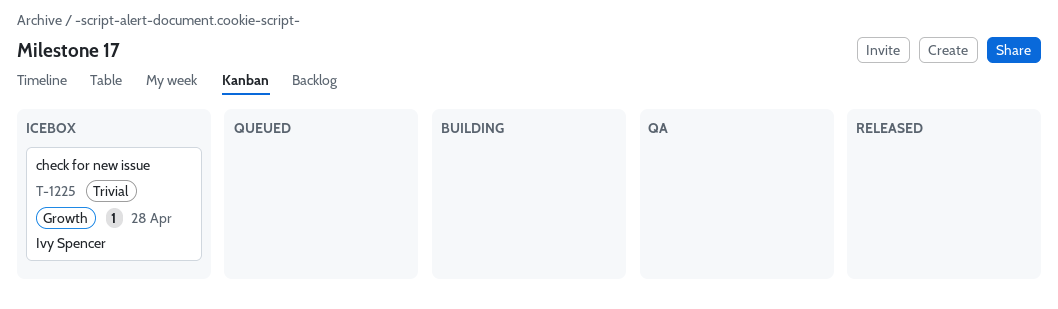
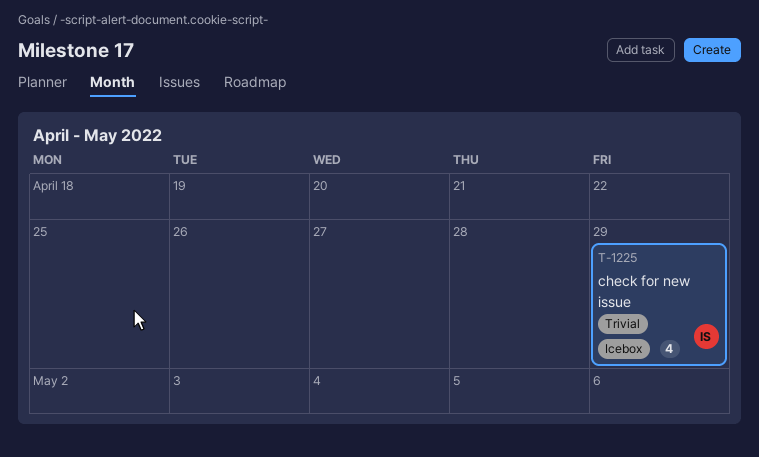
T-1225, estimate: 1 -> 4
T-1225, due: Apr 28 -> Apr 29

